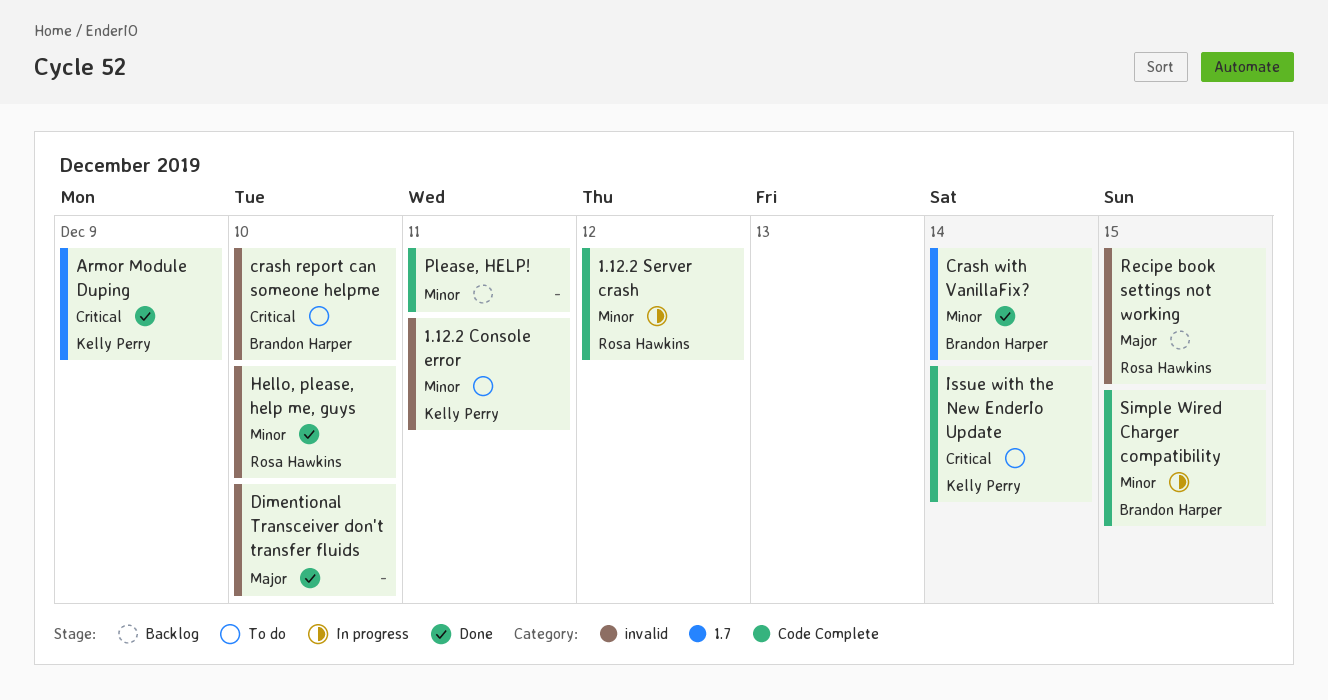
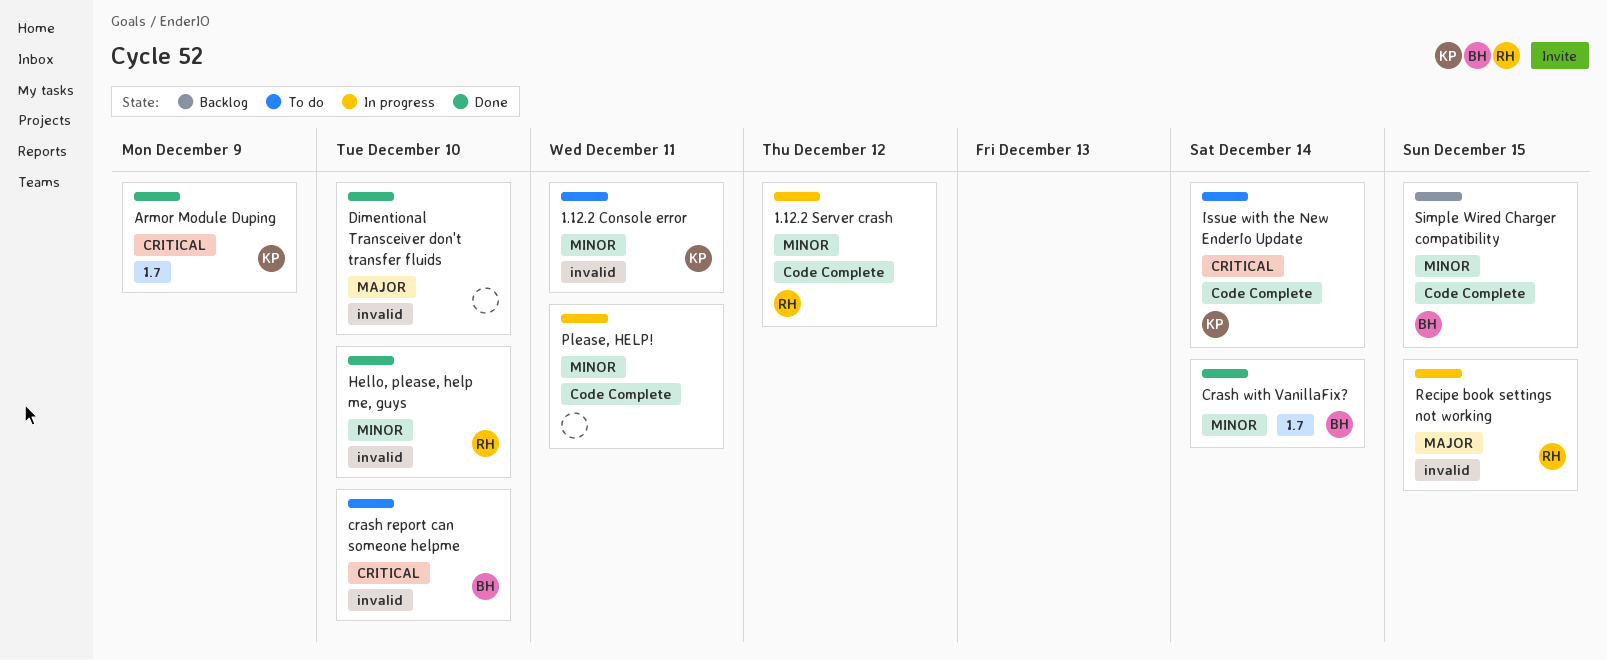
Please, HELP!, status: Backlog -> In progress
Recipe book settings not working, status: Backlog -> In progress
Simple Wired Charger compatibility, status: In progress -> Backlog

